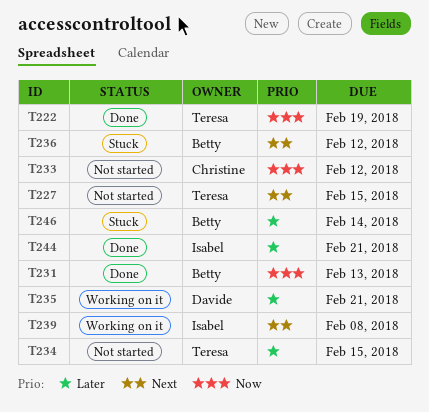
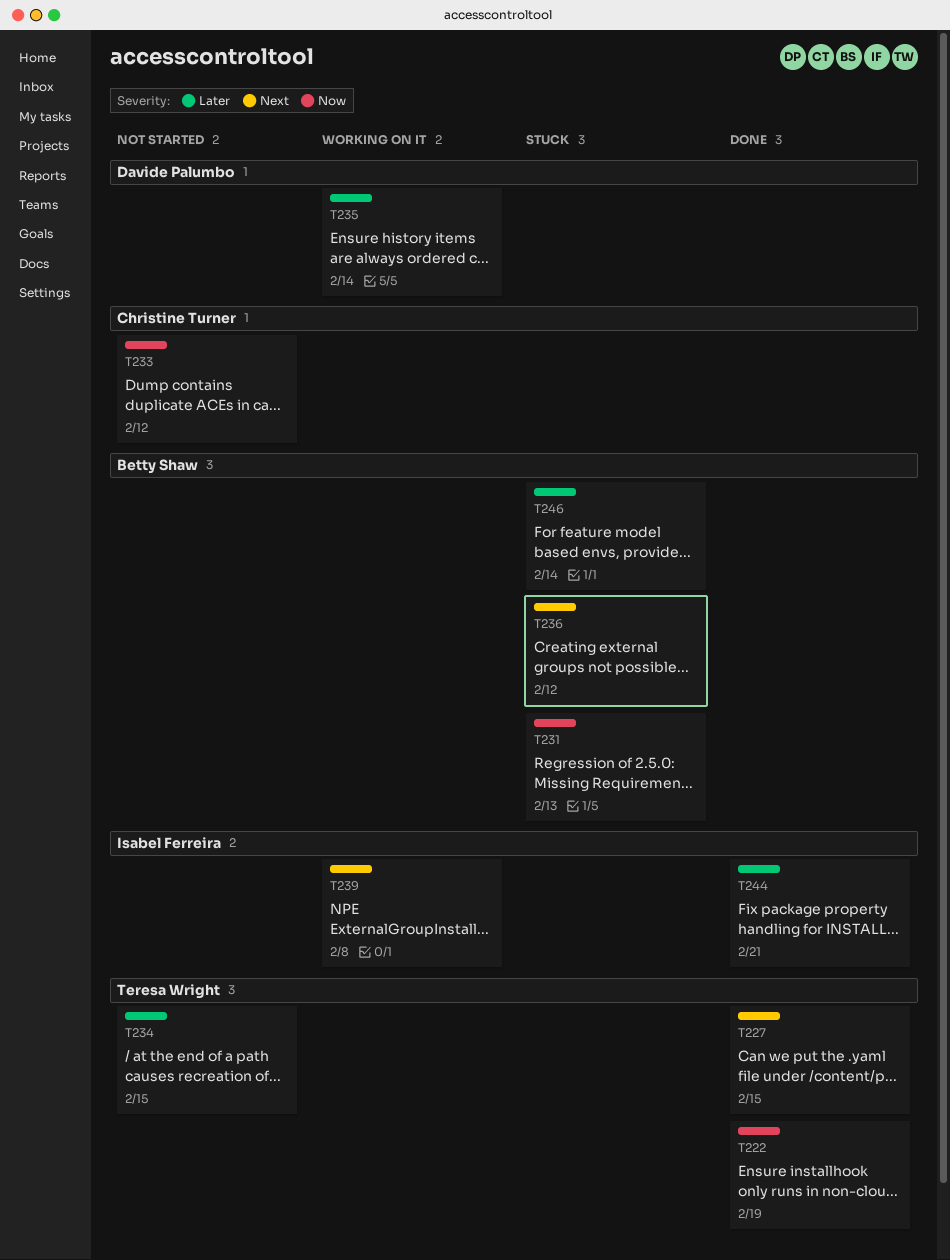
T227, status: Not started -> Done
T231, status: Done -> Stuck
T235, due: Feb 21 -> Feb 14

